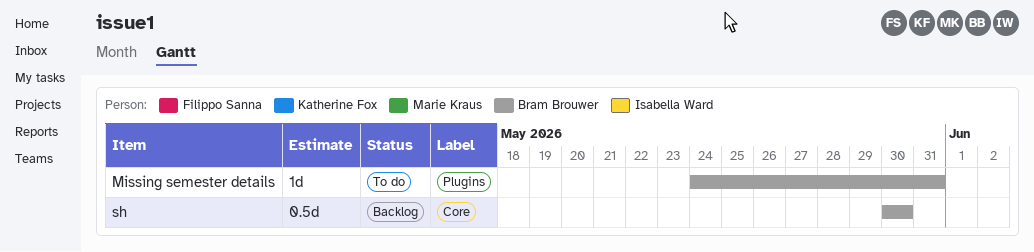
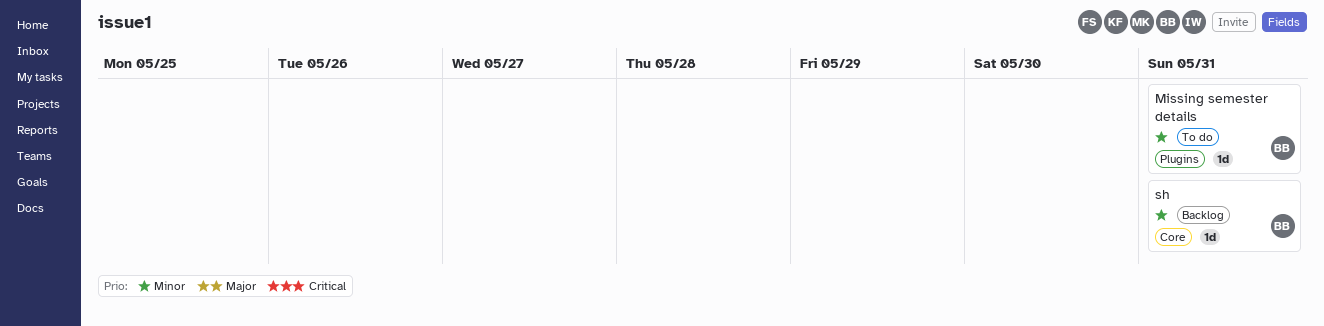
sh, estimate: 0.5d -> 1d
sh, due: May 30 -> May 31

